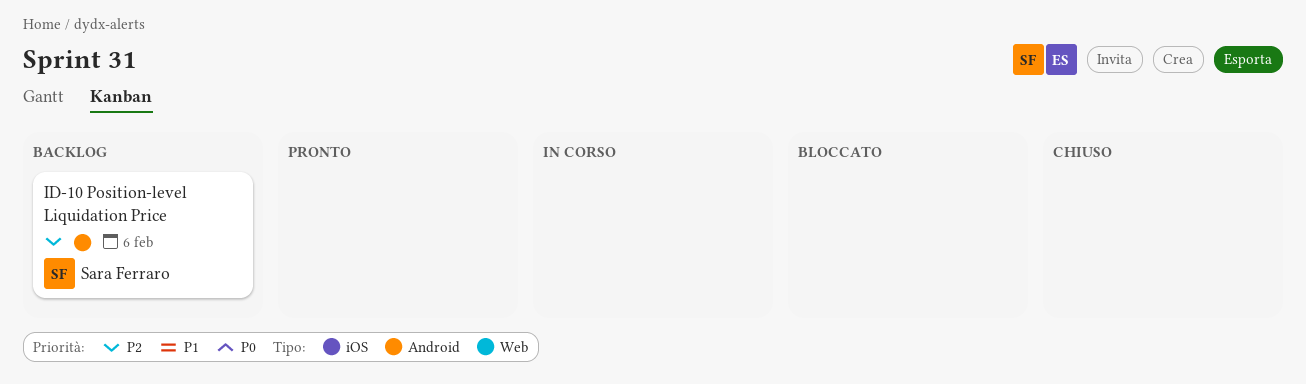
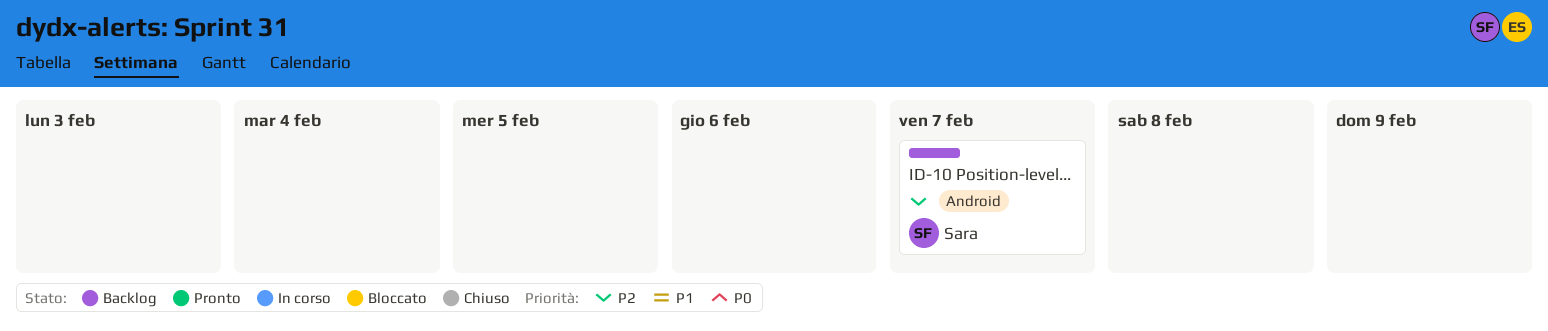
ID-10, due: Feb 6 -> Feb 7

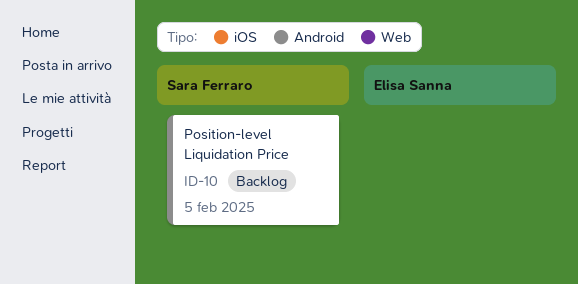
ID-10, due: Feb 7 -> Feb 5

